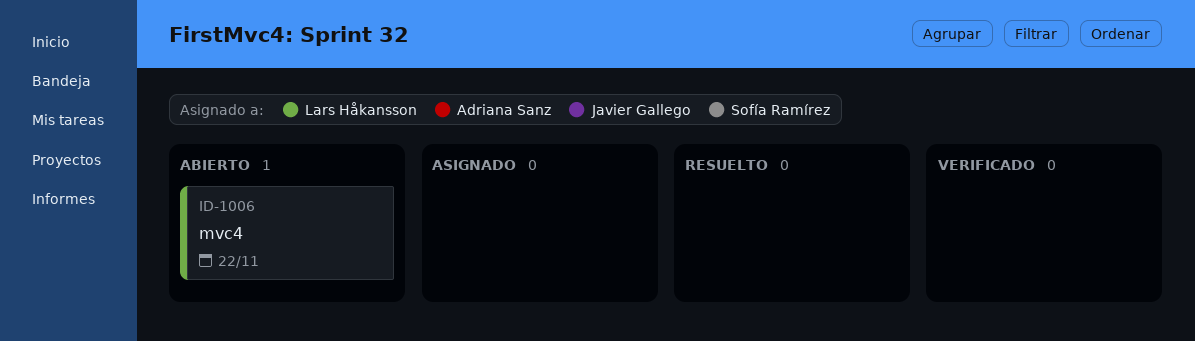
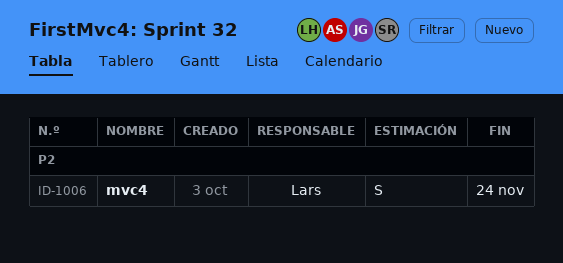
ID-1006, due: Nov 22 -> Nov 24

